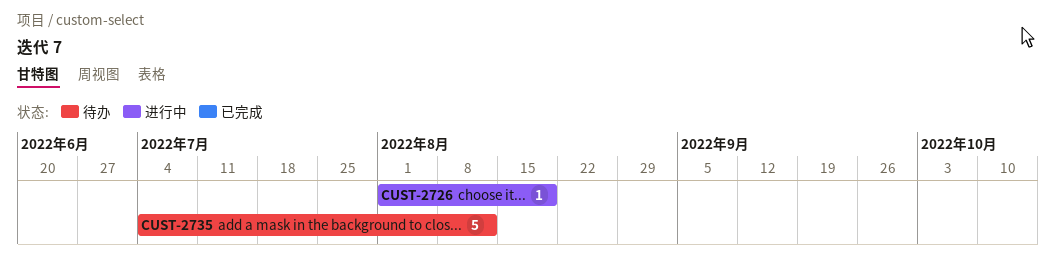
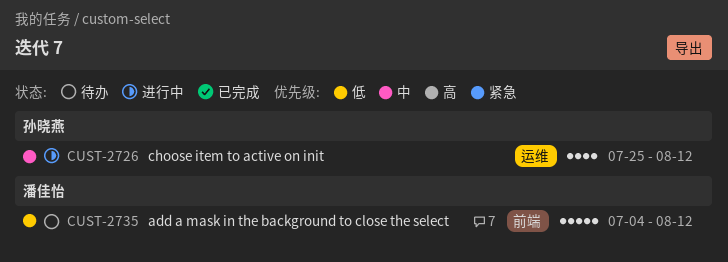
CUST-2726, estimate: 1 -> 4
CUST-2726, start: Aug 1 -> Jul 25
CUST-2726, due: Aug 19 -> Aug 12

